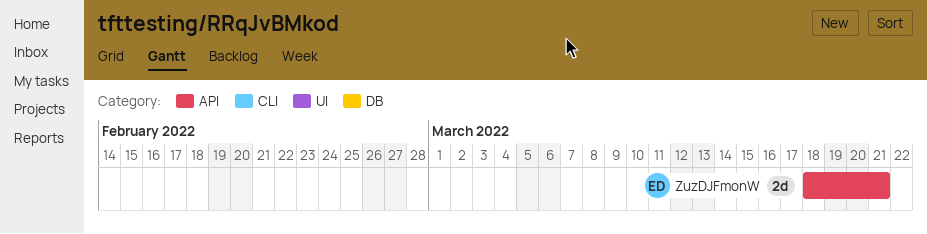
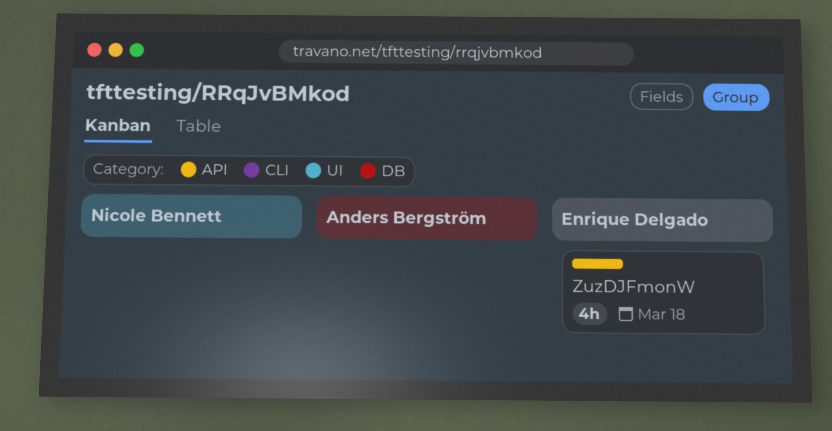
ZuzDJFmonW, estimate: 2d -> 4h
ZuzDJFmonW, due: Mar 21 -> Mar 18

